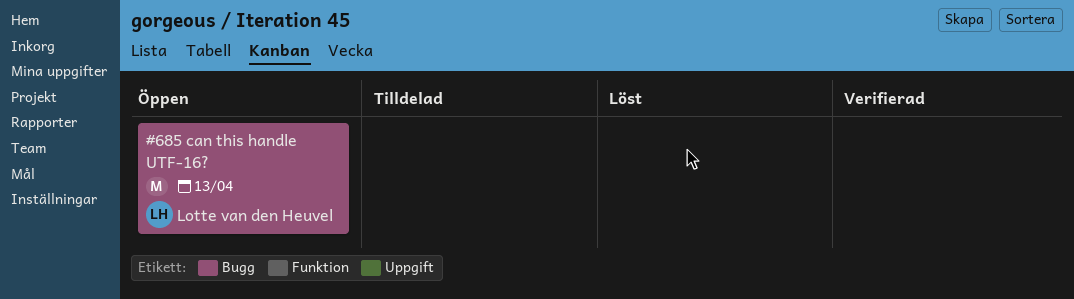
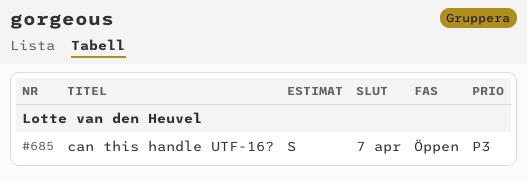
#685, estimate: M -> S
#685, due: Apr 13 -> Apr 7

